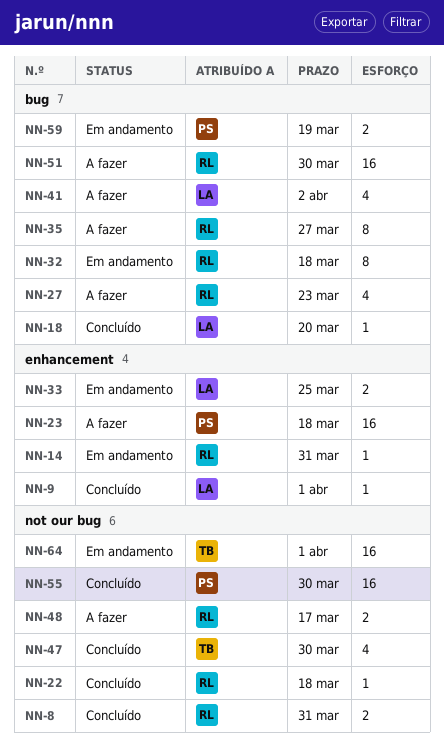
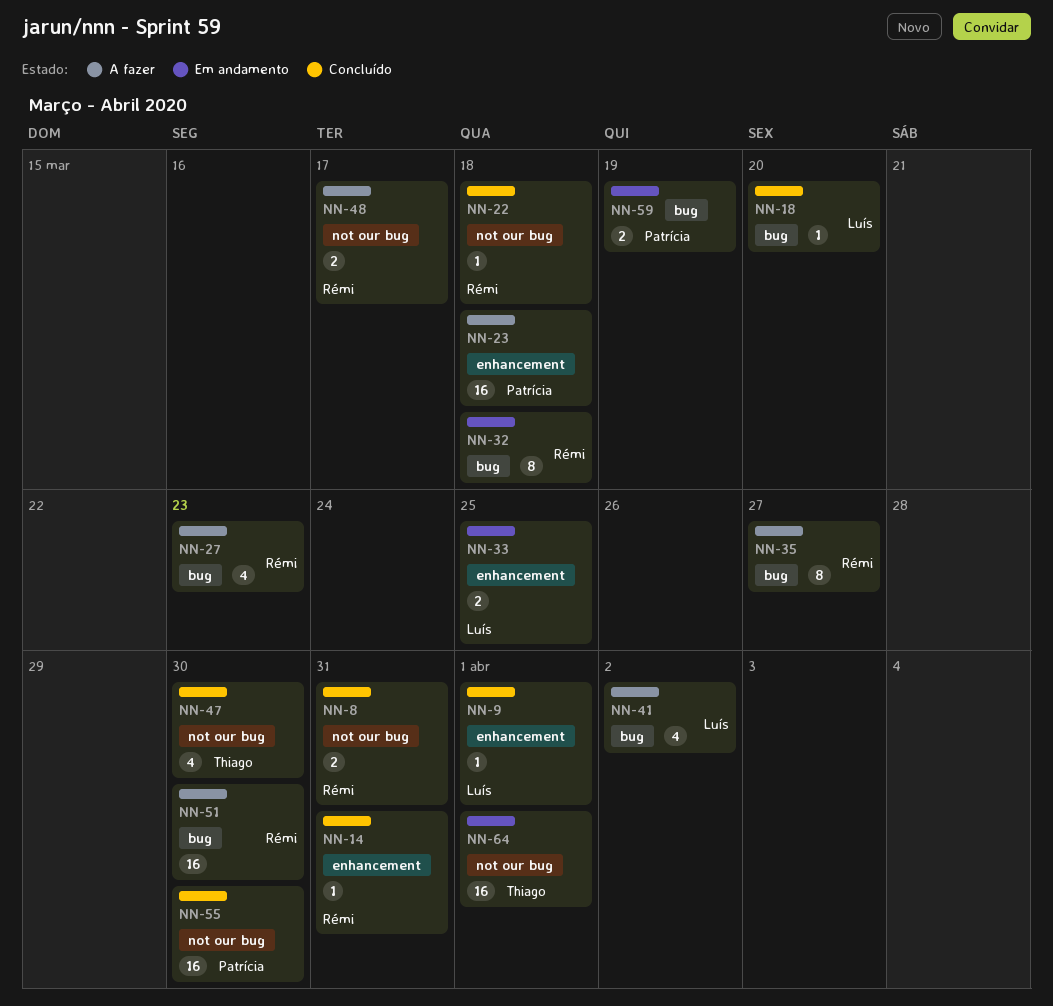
NN-14, status: Em andamento -> Concluído

